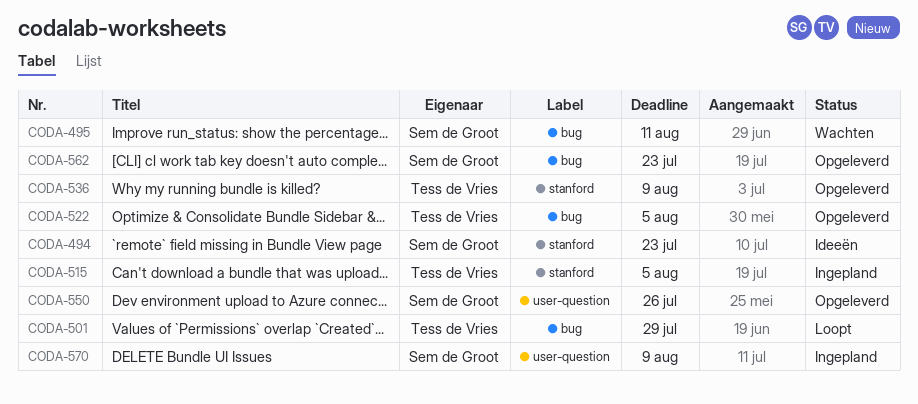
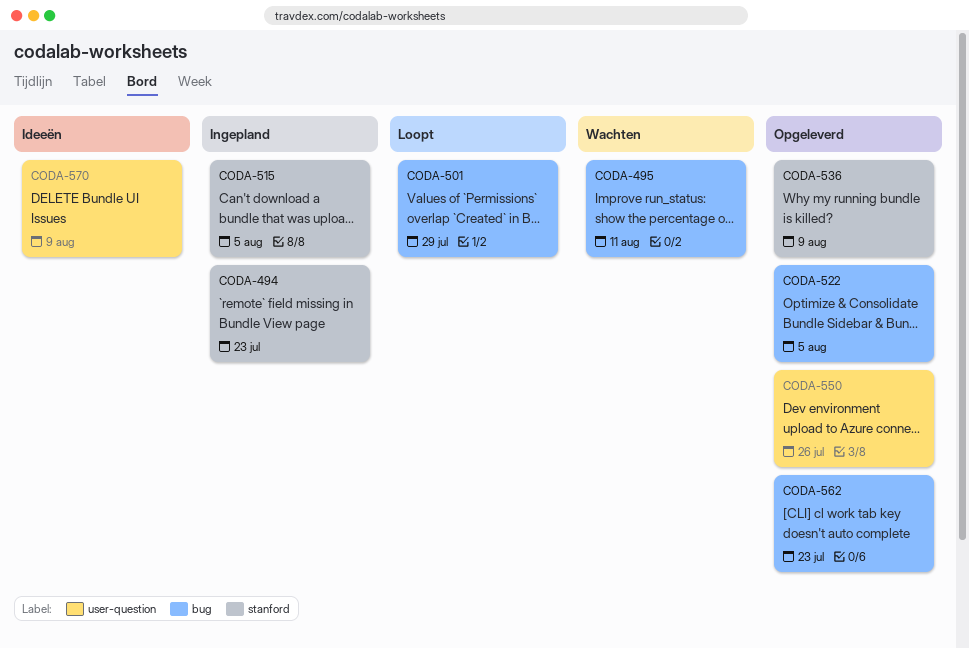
CODA-494, status: Ideeën -> Ingepland
CODA-570, status: Ingepland -> Ideeën

